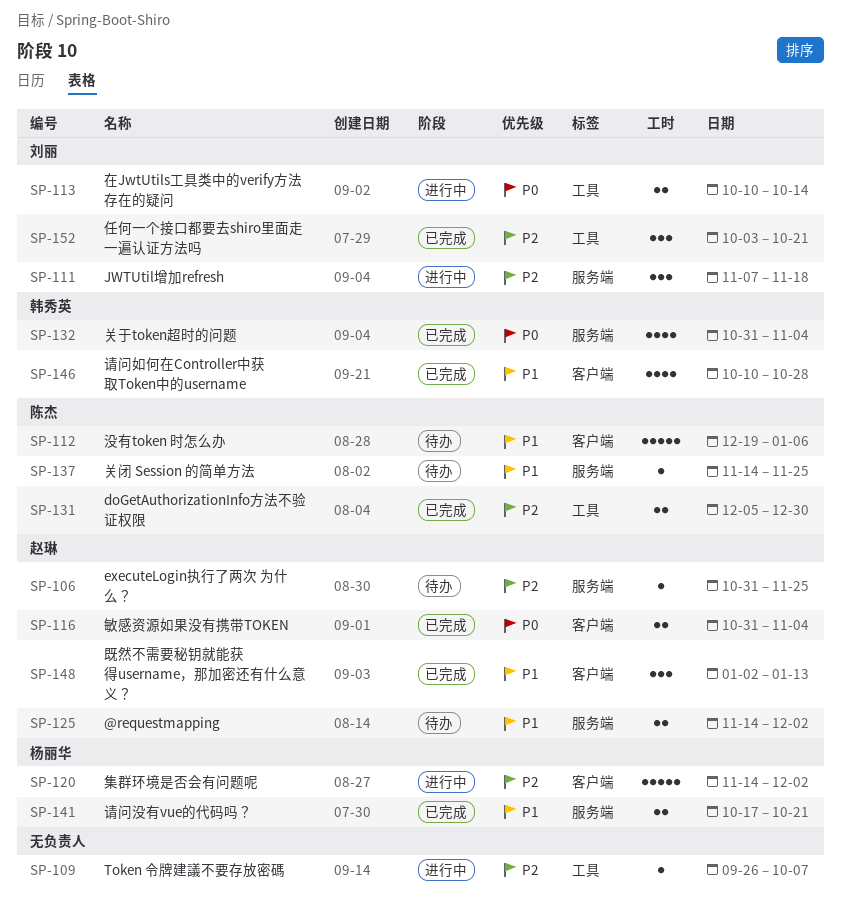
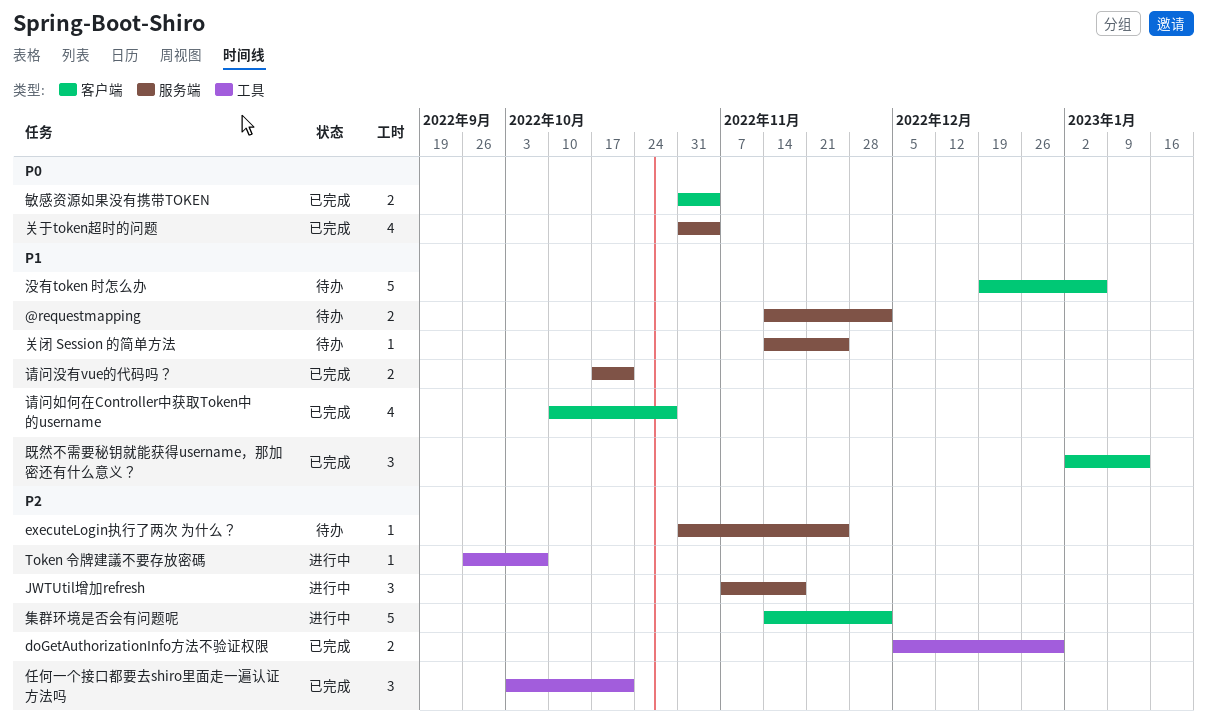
在JwtUtils工具类中的verify方法存在的疑问: present -> none

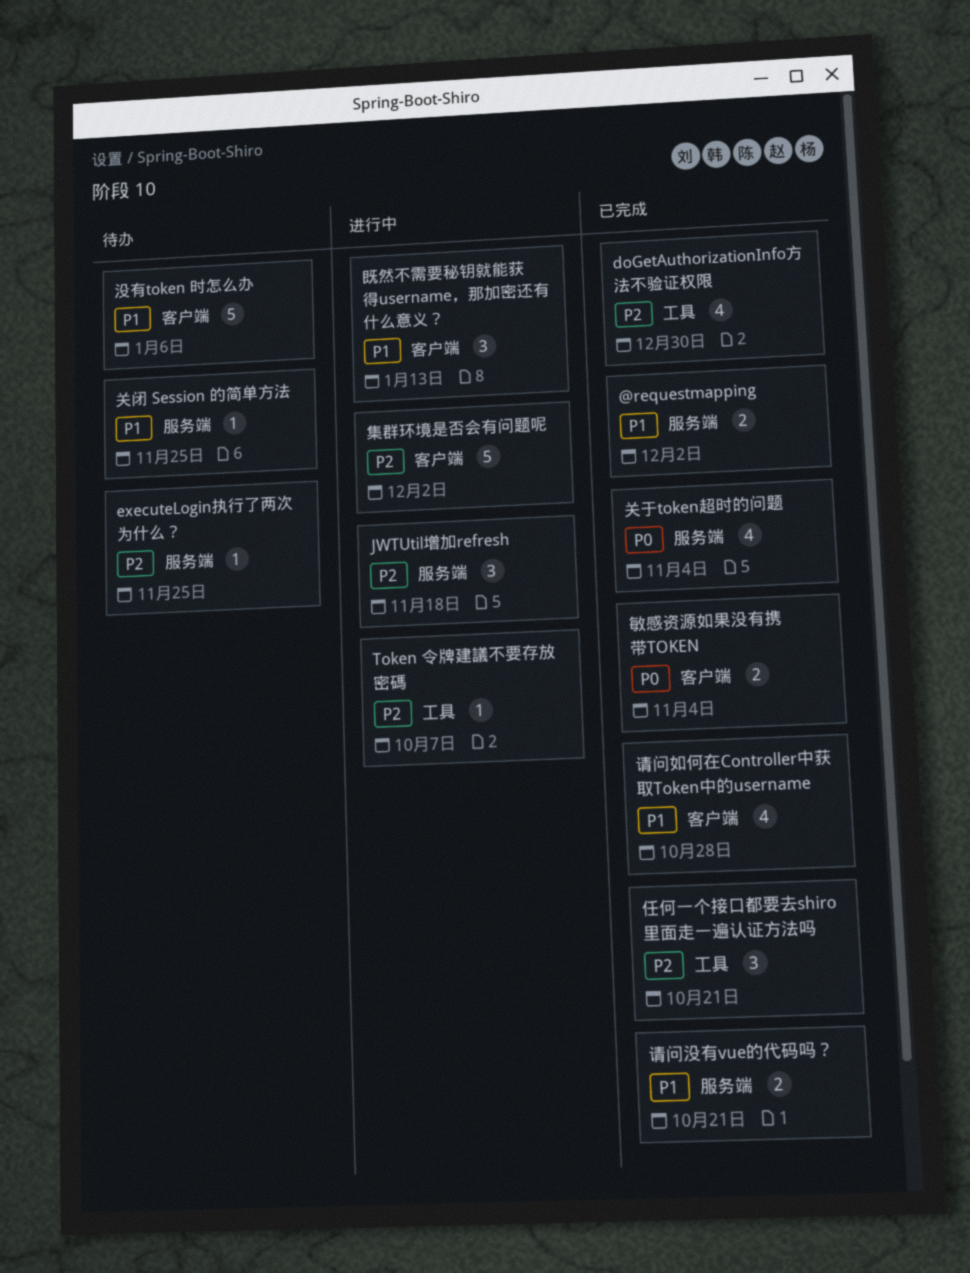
@requestmapping, status: 待办 -> 已完成
doGetAuthorizationInfo方法不验证权限, estimate: 2 -> 4
既然不需要秘钥就能获得username，那加密还有什么意义？, status: 已完成 -> 进行中

